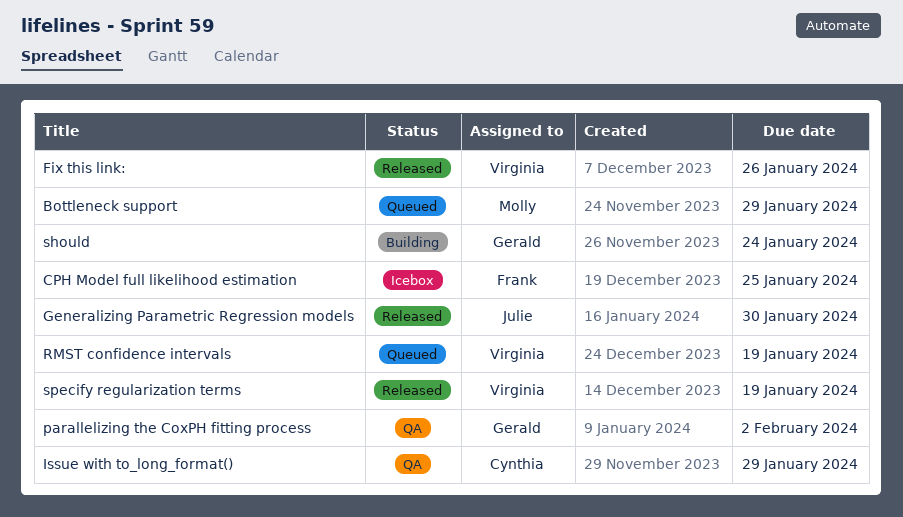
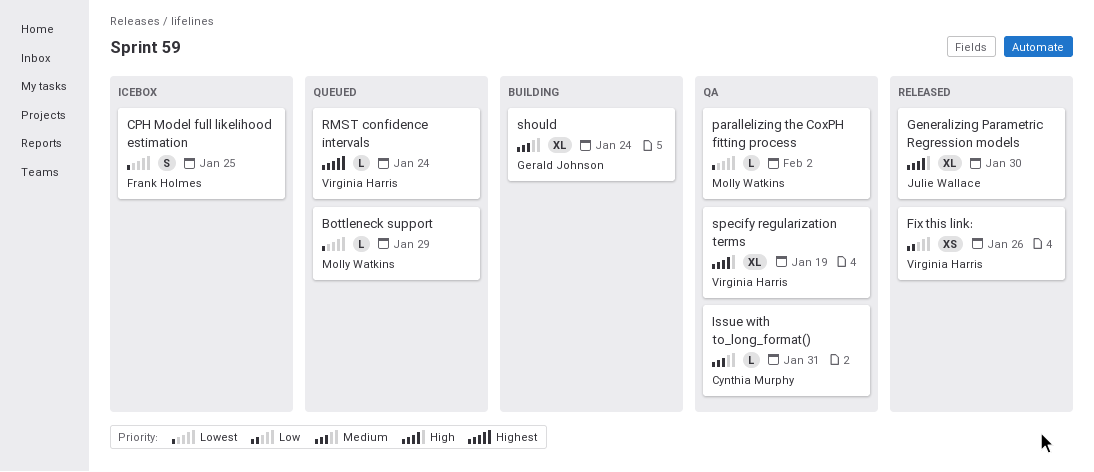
Issue with to_long_format(), due: Jan 29 -> Jan 31
parallelizing the CoxPH fitting process, owner: Gerald Johnson -> Molly Watkins
RMST confidence intervals, due: Jan 19 -> Jan 24
specify regularization terms, status: Released -> QA

